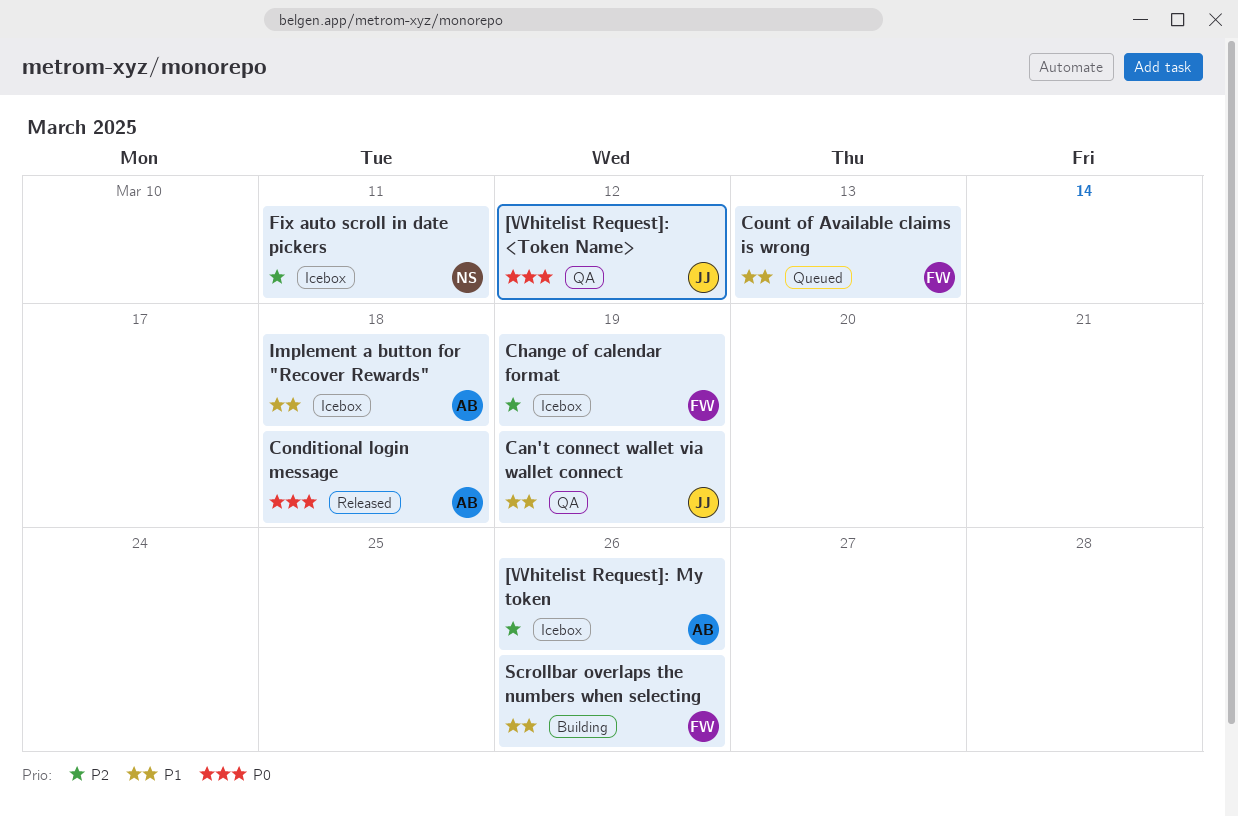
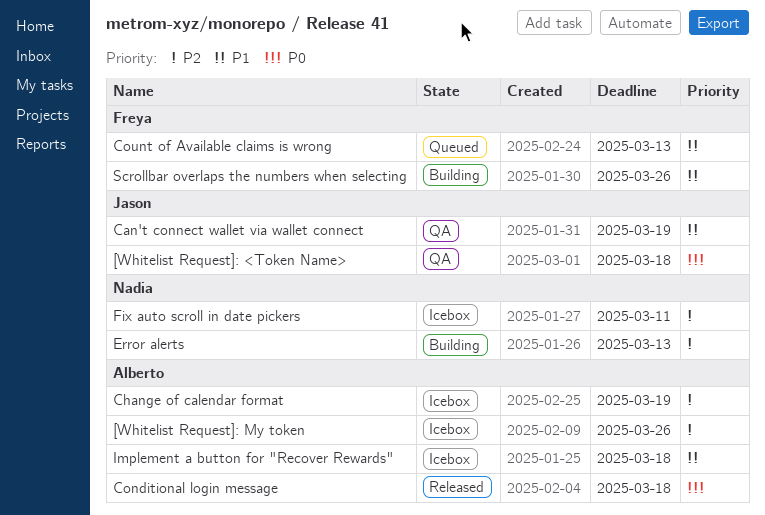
[Whitelist Request]: <Token Name>, due: Mar 12 -> Mar 18
Change of calendar format, owner: Freya -> Alberto
Error alerts: none -> present

